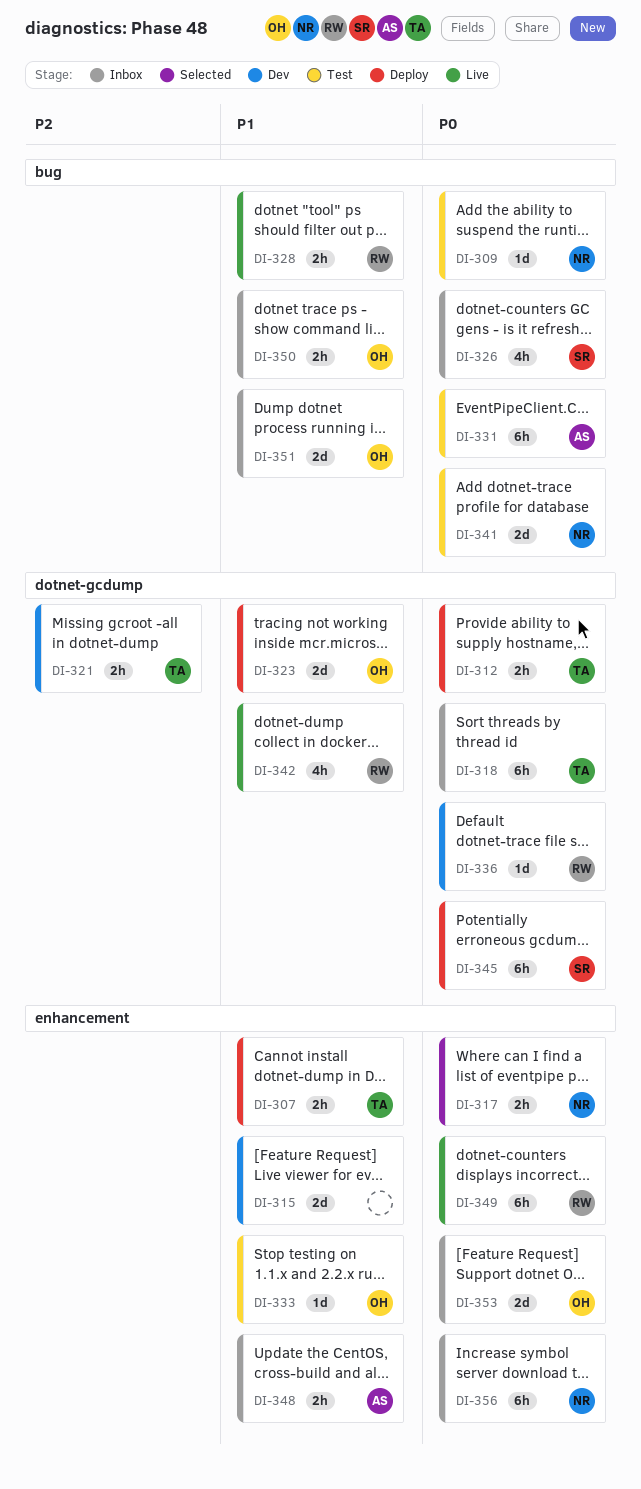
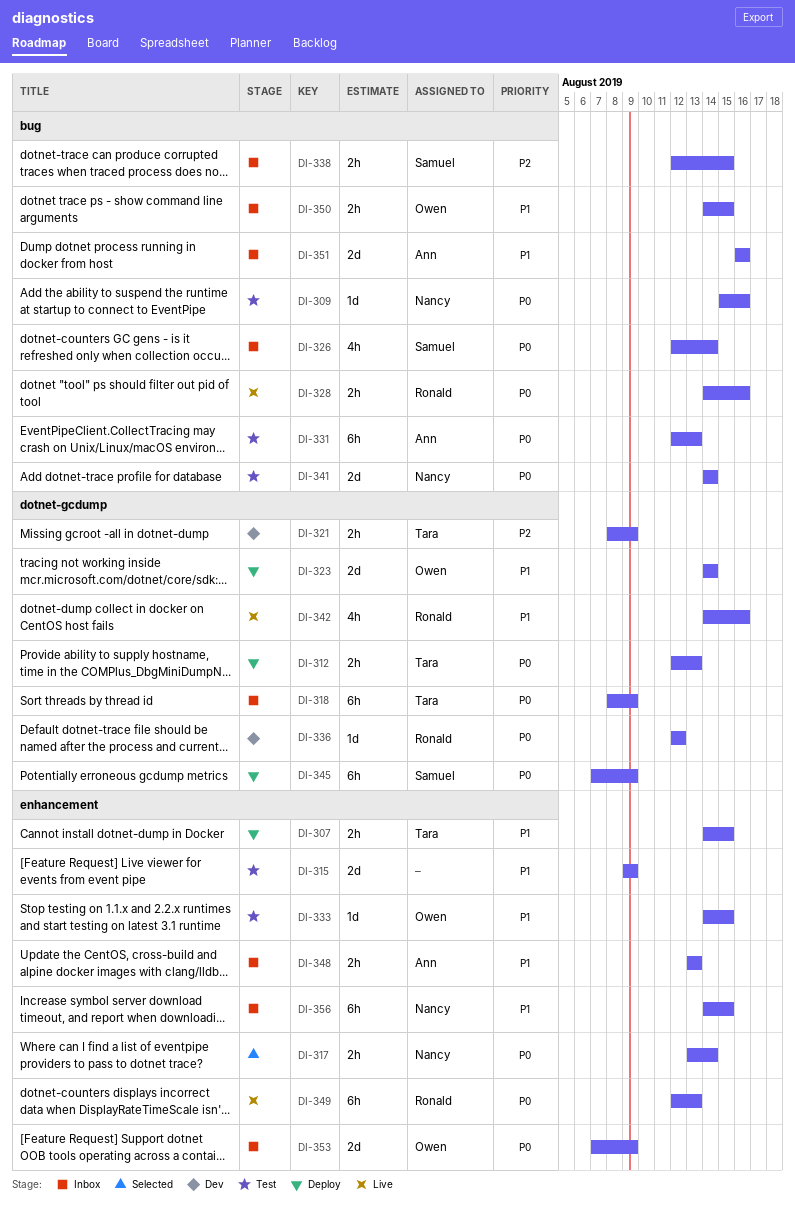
DI-315, status: Dev -> Test
DI-328, priority: P1 -> P0
DI-338: none -> present
DI-351, owner: Owen -> Ann
DI-356, priority: P0 -> P1

